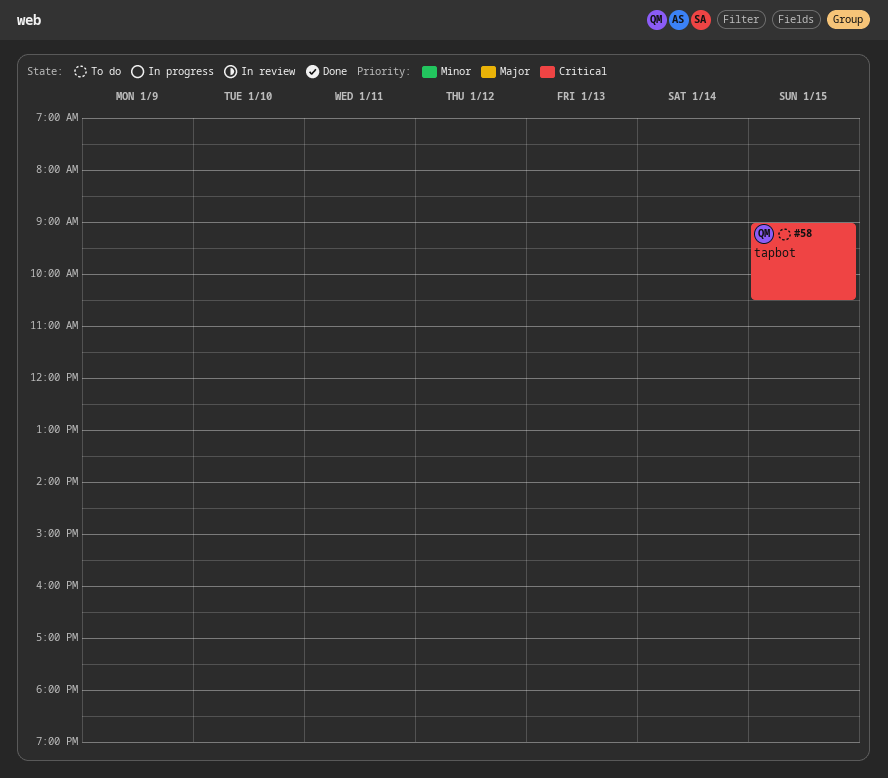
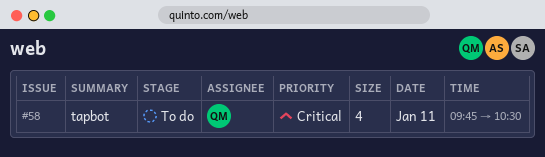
#58, day: Jan 15 -> Jan 11
#58, begins: 09:00 -> 09:45

